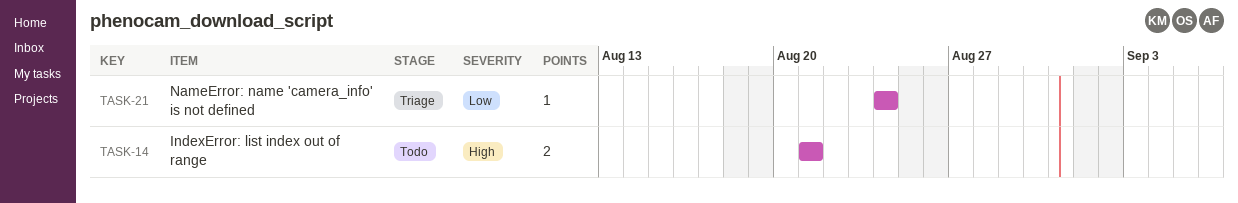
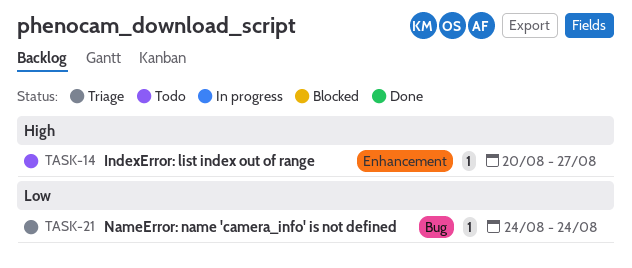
TASK-14, estimate: 2 -> 1
TASK-14, start: Aug 21 -> Aug 20
TASK-14, due: Aug 21 -> Aug 27

